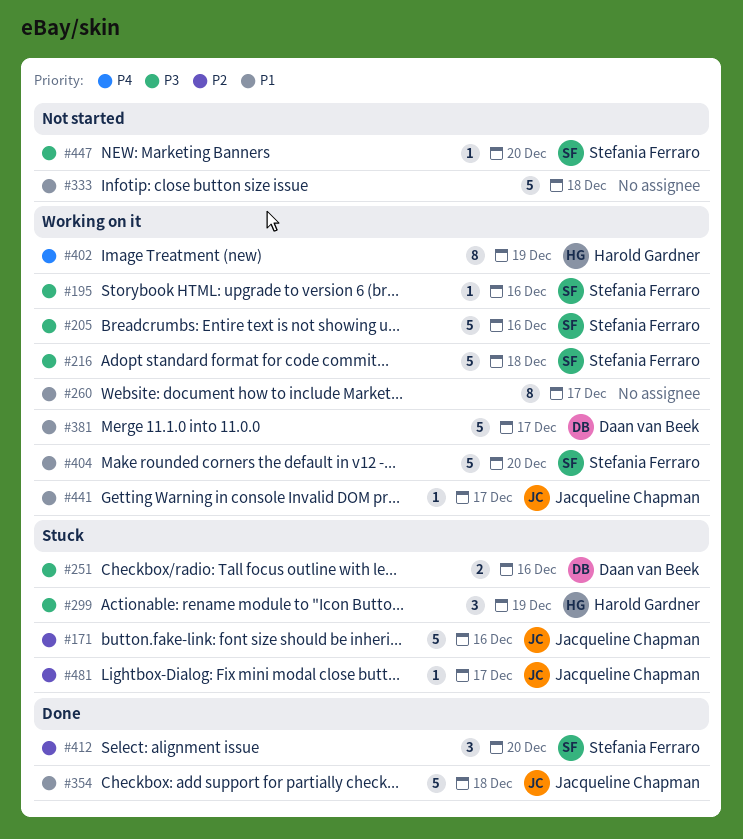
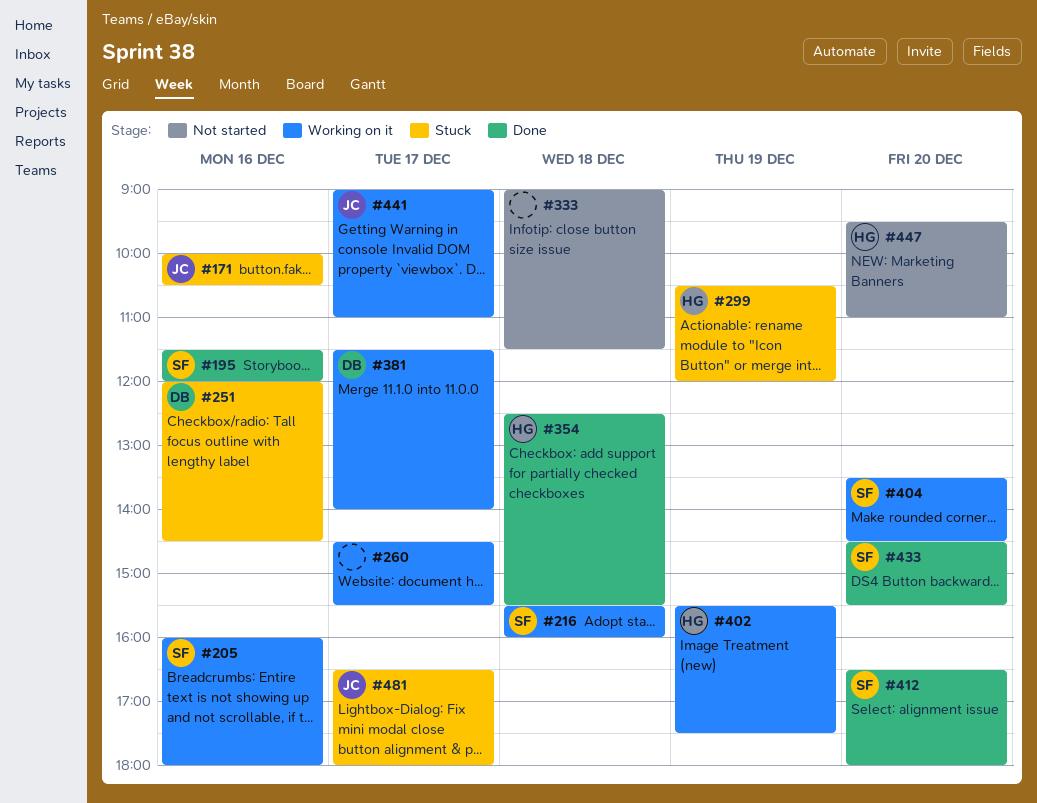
#195, status: Working on it -> Done
#354, owner: Jacqueline Chapman -> Harold Gardner
#433: none -> present
#447, owner: Stefania Ferraro -> Harold Gardner

